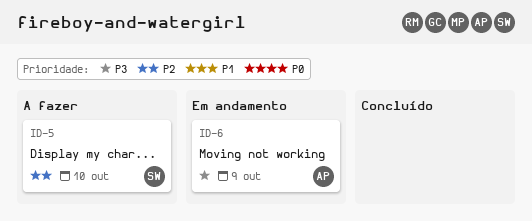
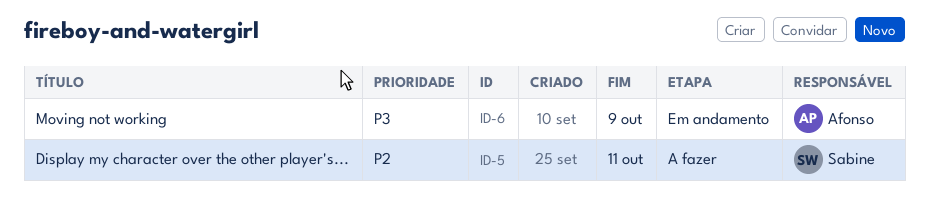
ID-5, due: Oct 10 -> Oct 11

